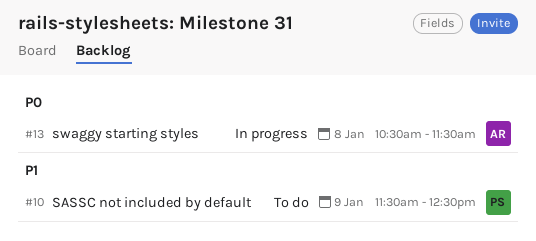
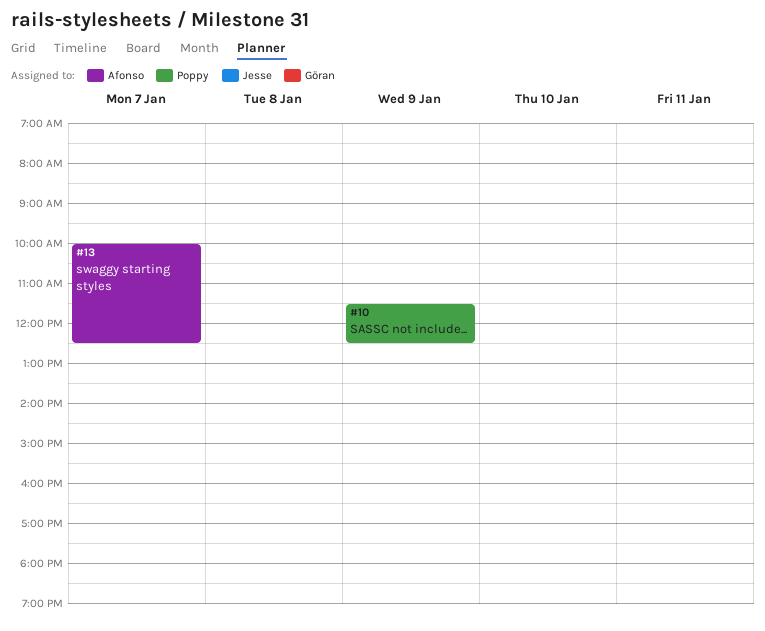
#13, day: Jan 8 -> Jan 7
#13, begins: 10:30 -> 10:00
#13, ends: 11:30 -> 12:30

